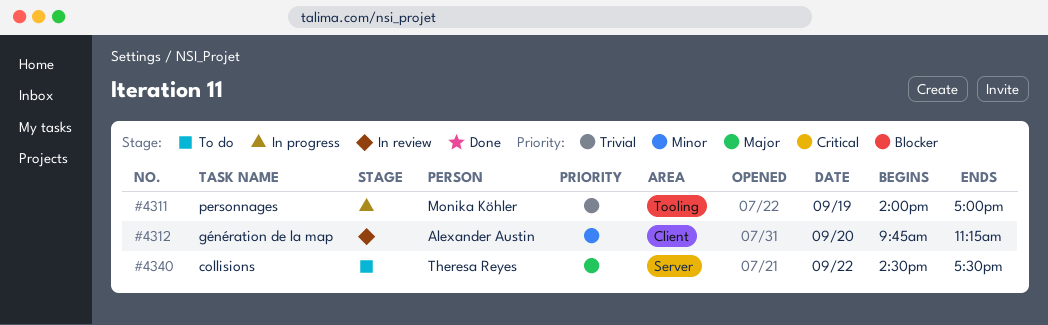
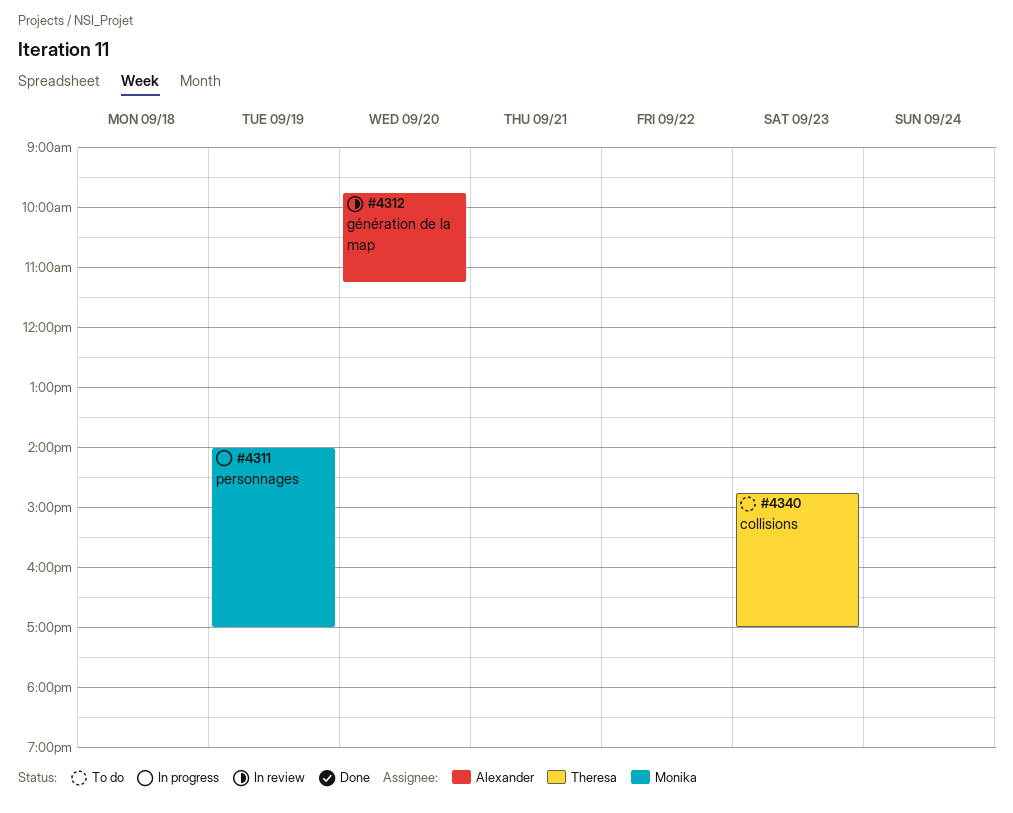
#4340, day: Sep 22 -> Sep 23
#4340, begins: 14:30 -> 14:45
#4340, ends: 17:30 -> 17:00

